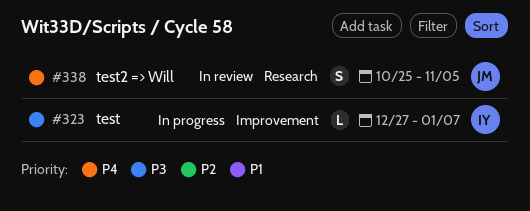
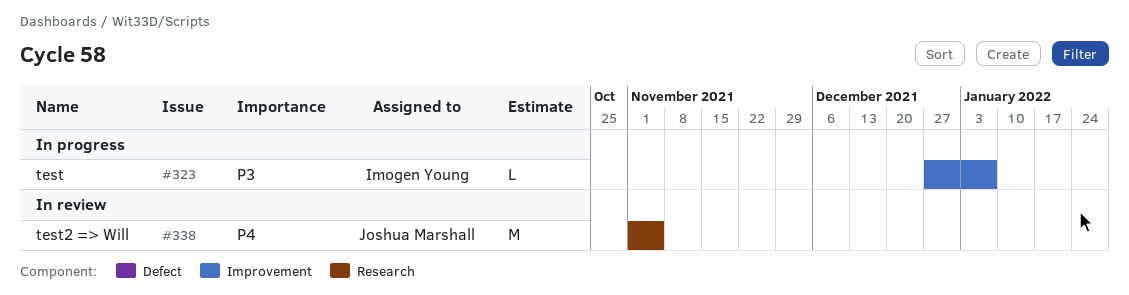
#338, estimate: S -> M
#338, start: Oct 25 -> Nov 1

